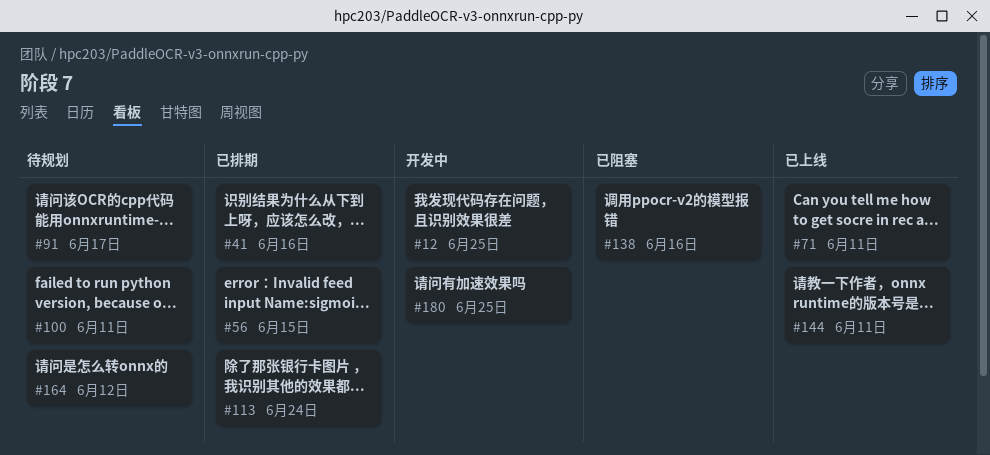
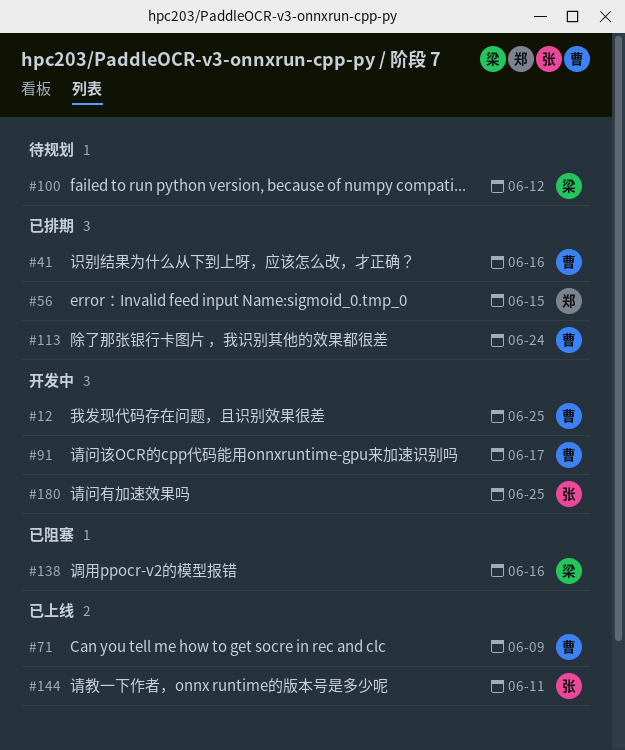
#71, due: Jun 11 -> Jun 9
#91, status: 待规划 -> 开发中
#100, due: Jun 11 -> Jun 12
#164: present -> none

